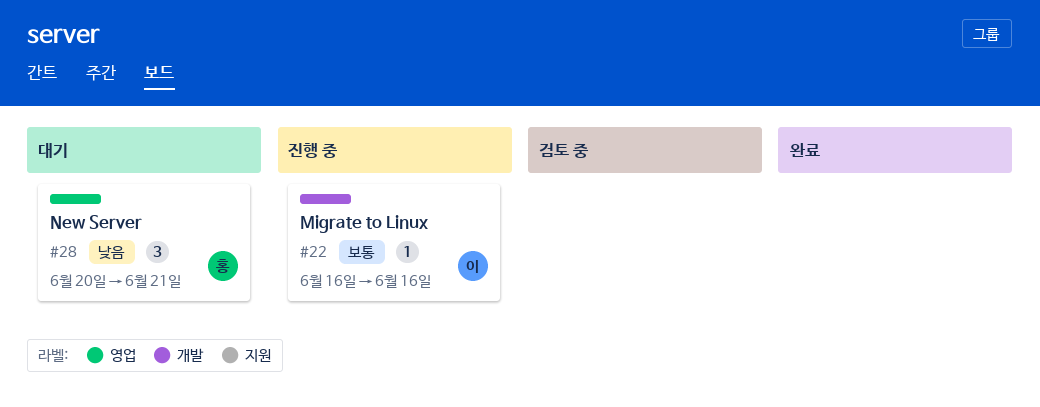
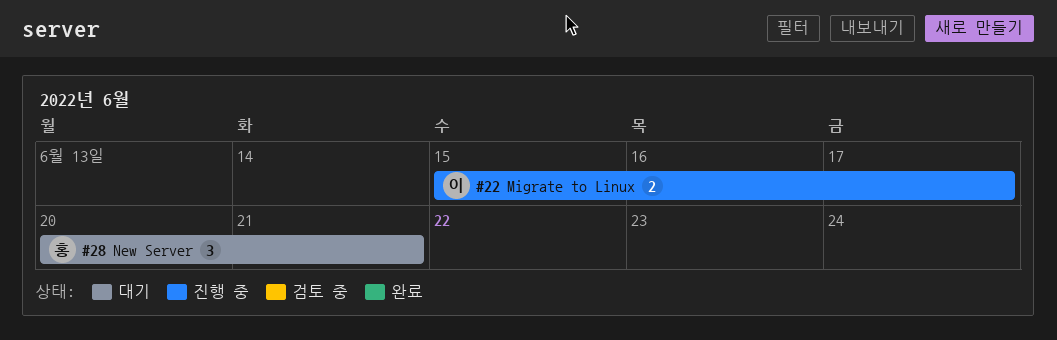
#22, estimate: 1 -> 2
#22, start: Jun 16 -> Jun 15
#22, due: Jun 16 -> Jun 17

